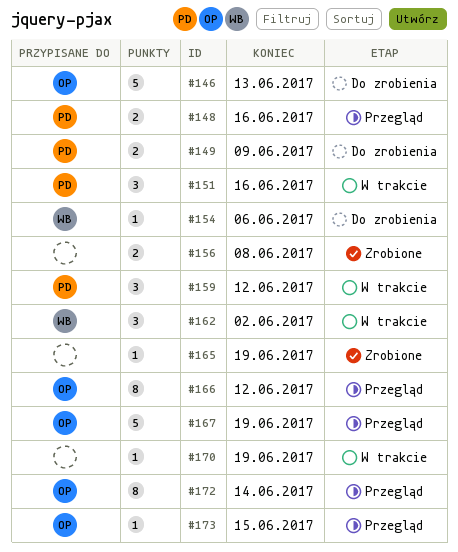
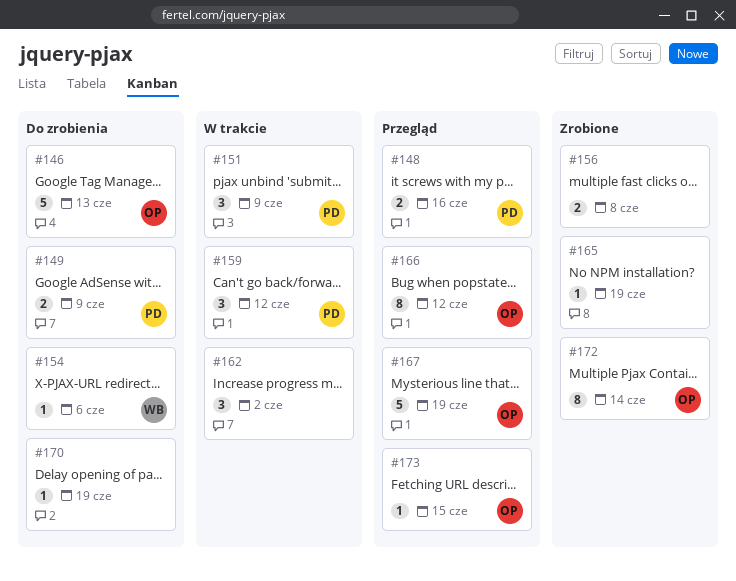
#151, due: Jun 16 -> Jun 9
#162, owner: WB -> none
#170, status: W trakcie -> Do zrobienia
#172, status: Przegląd -> Zrobione

